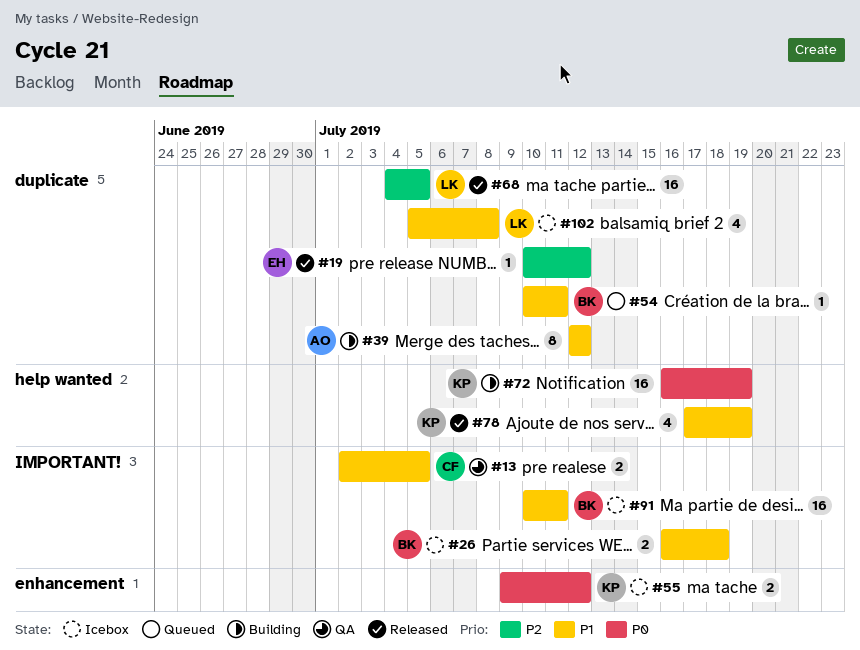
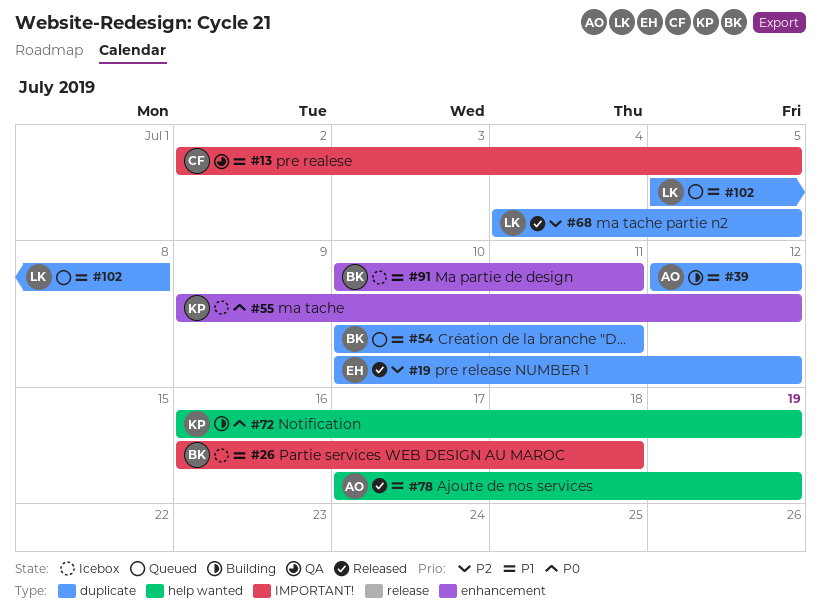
#78, owner: KP -> AO
#91, label: IMPORTANT! -> enhancement
#102, status: Icebox -> Queued

